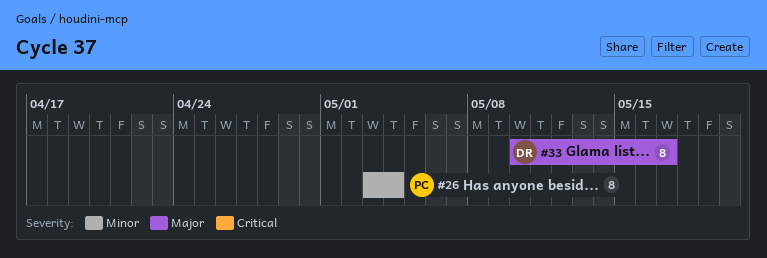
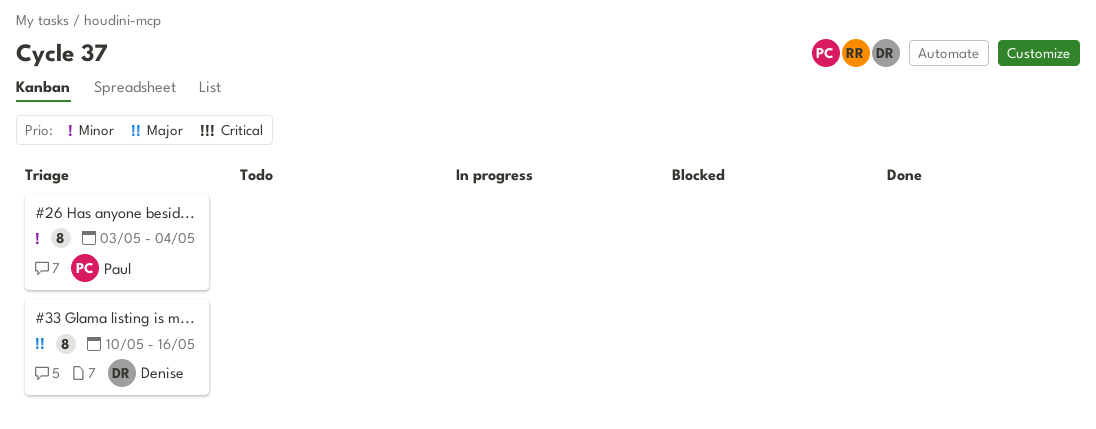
#33, due: May 17 -> May 16

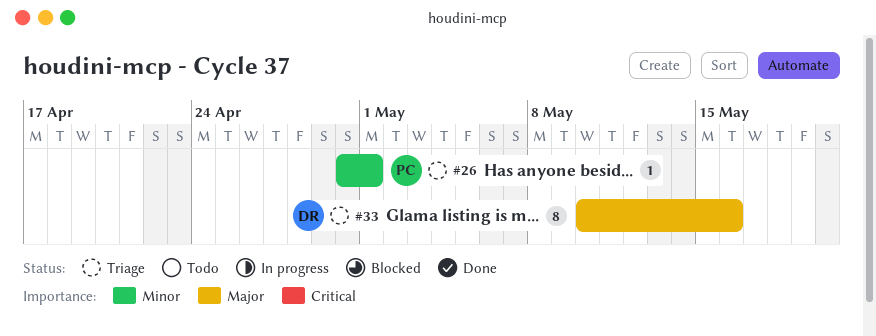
#26, estimate: 8 -> 1
#26, start: May 3 -> Apr 30
#26, due: May 4 -> May 1

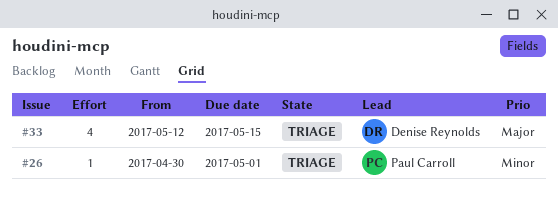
#33, estimate: 8 -> 4
#33, start: May 10 -> May 12
#33, due: May 16 -> May 15

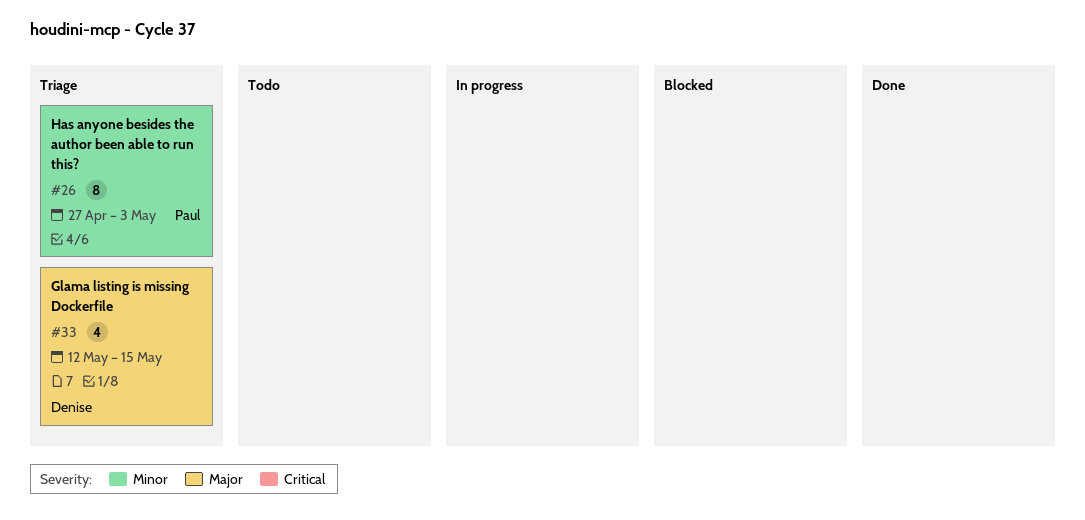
#26, estimate: 1 -> 8
#26, start: Apr 30 -> Apr 27
#26, due: May 1 -> May 3

